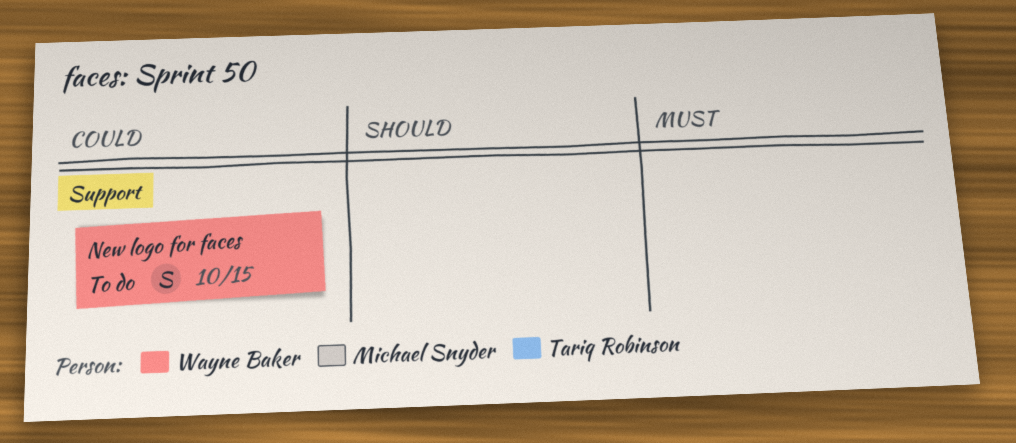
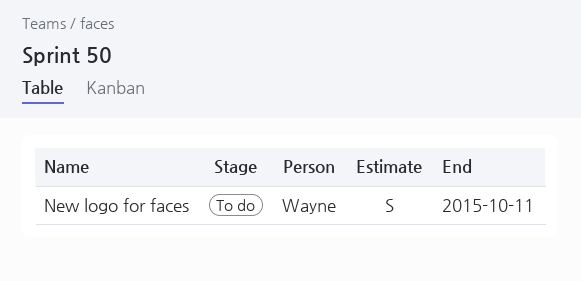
New logo for faces, due: Oct 15 -> Oct 11

